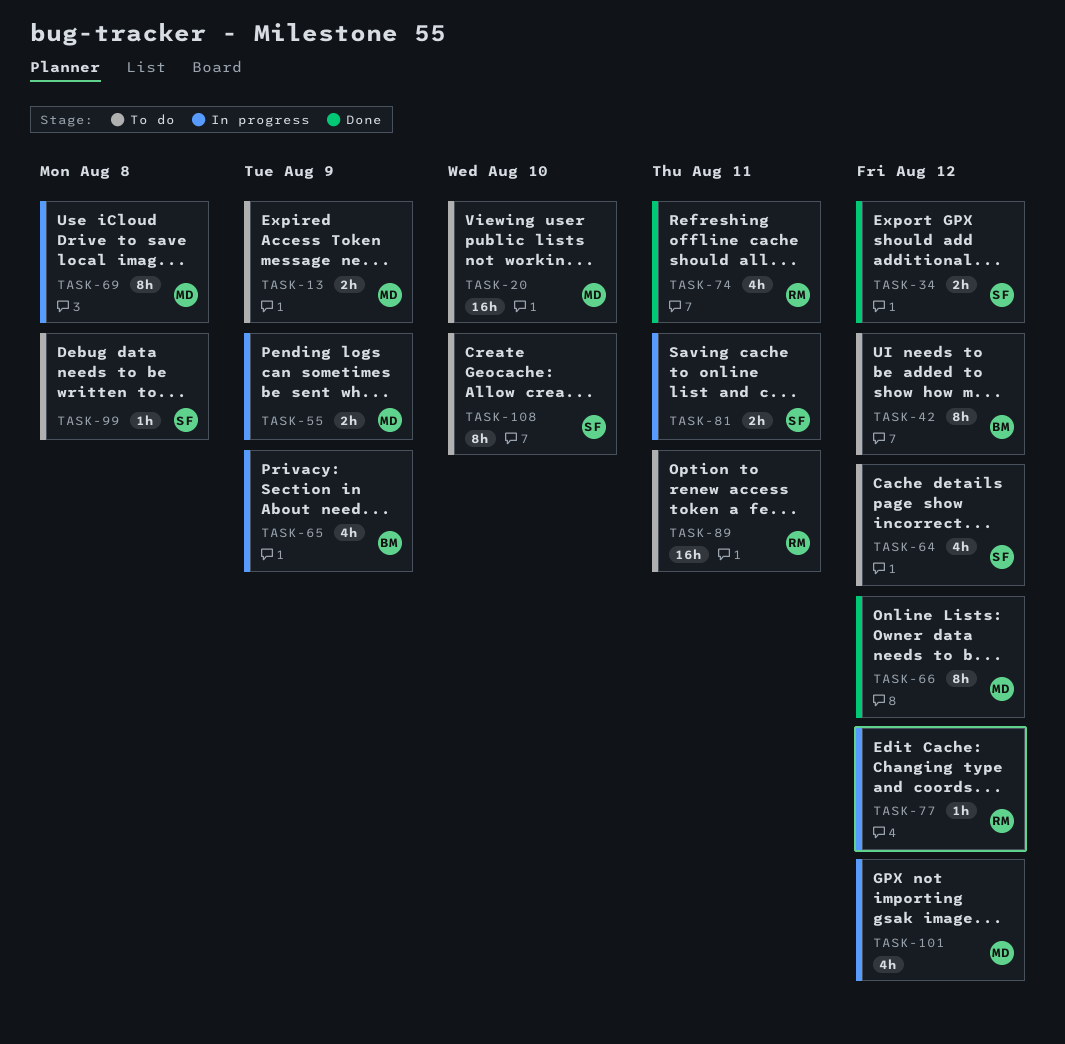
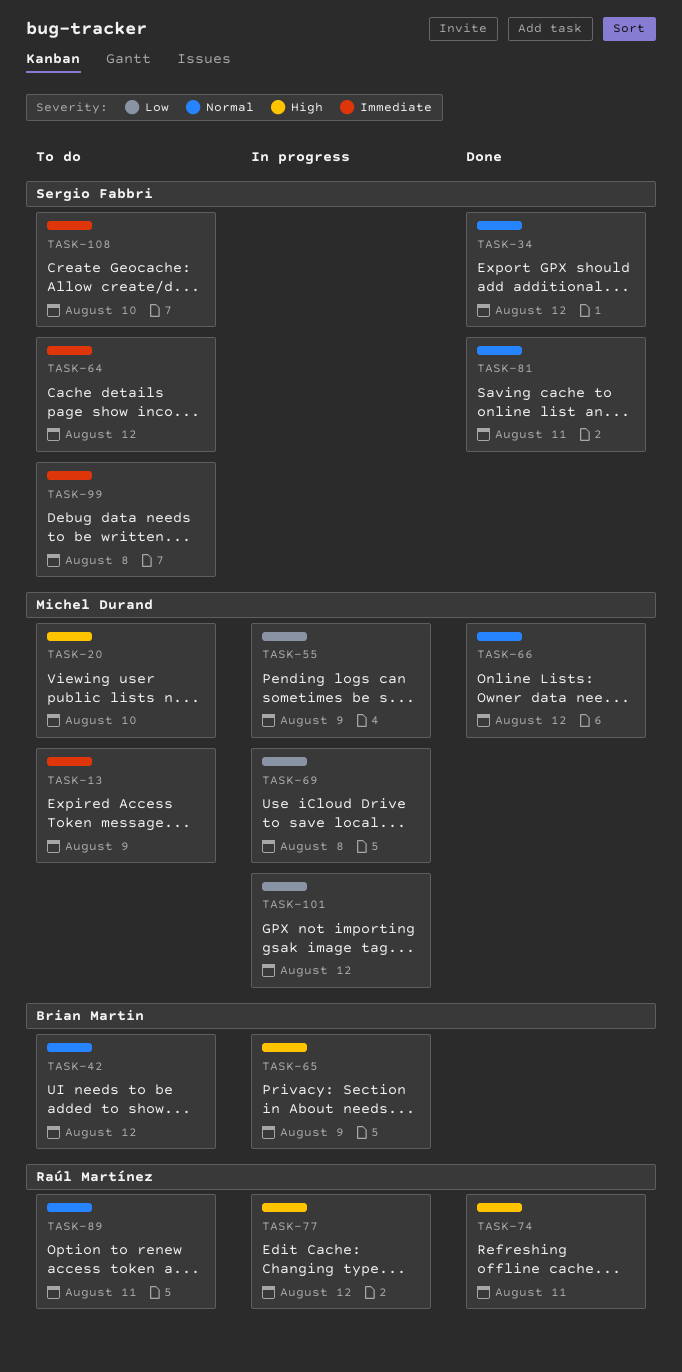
TASK-81, status: In progress -> Done

